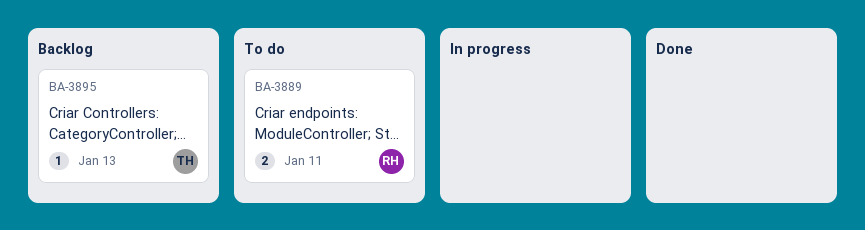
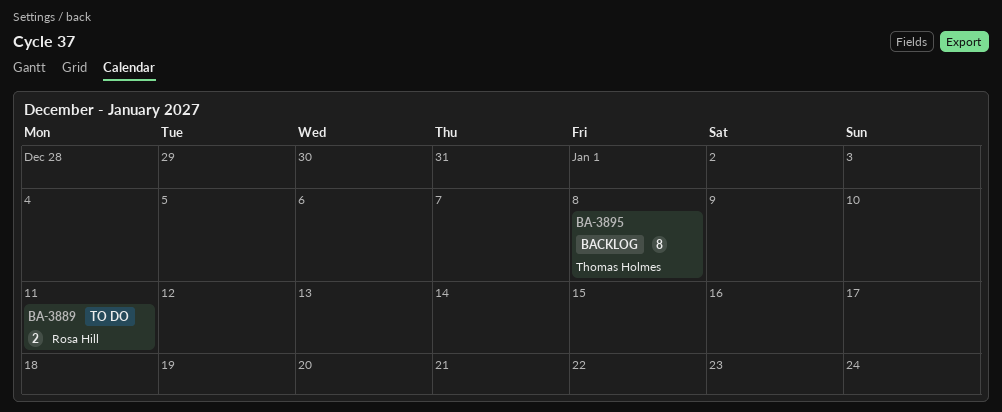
BA-3895, estimate: 1 -> 8
BA-3895, due: Jan 13 -> Jan 8

